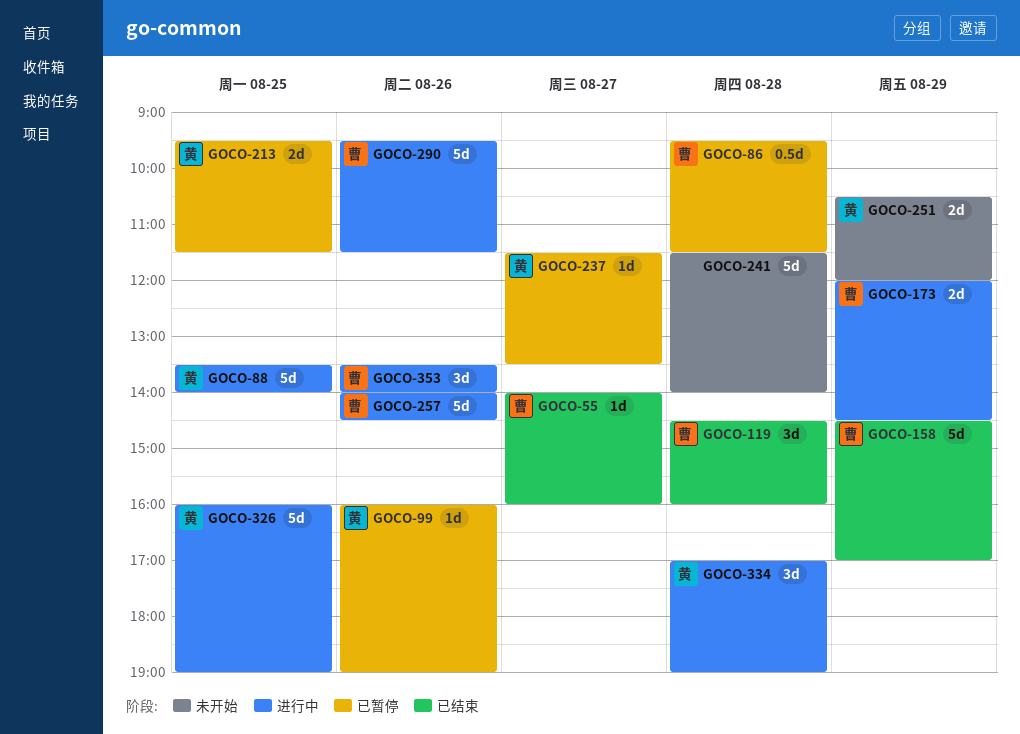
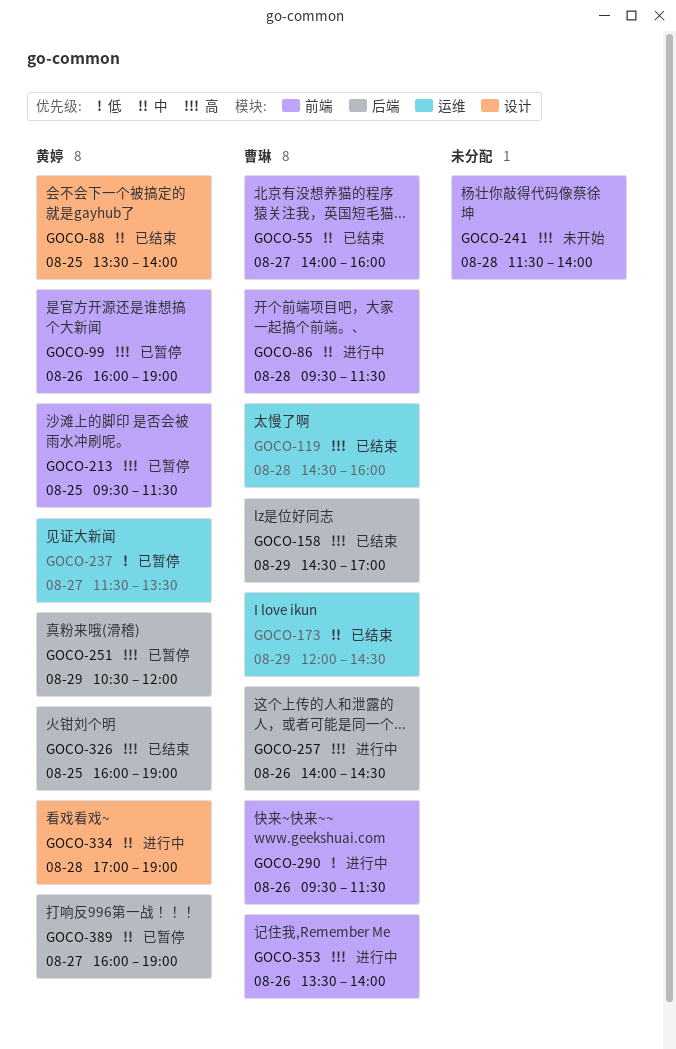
GOCO-86, status: 已暂停 -> 进行中
GOCO-88, status: 进行中 -> 已结束
GOCO-173, status: 进行中 -> 已结束
GOCO-251, status: 未开始 -> 已暂停
GOCO-326, status: 进行中 -> 已结束
GOCO-389: none -> present

